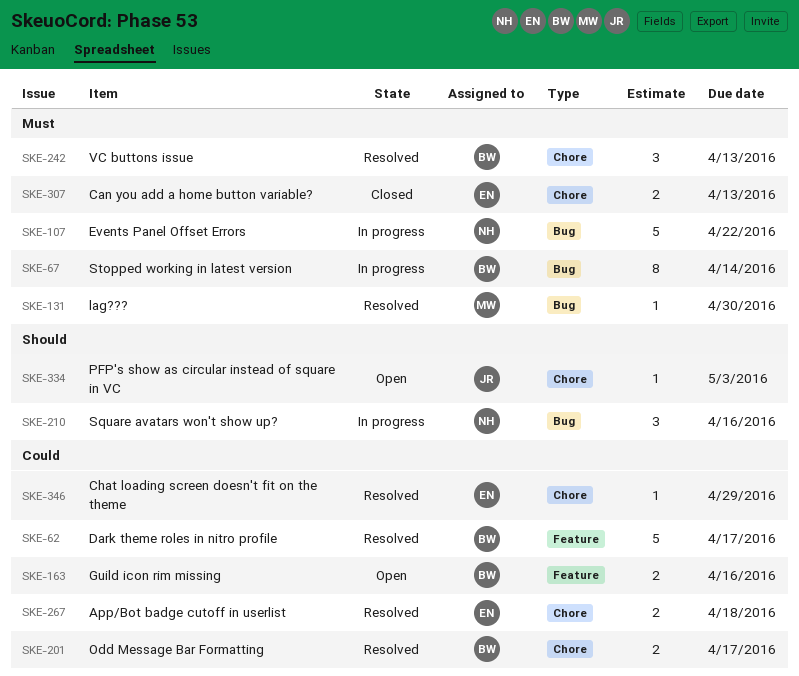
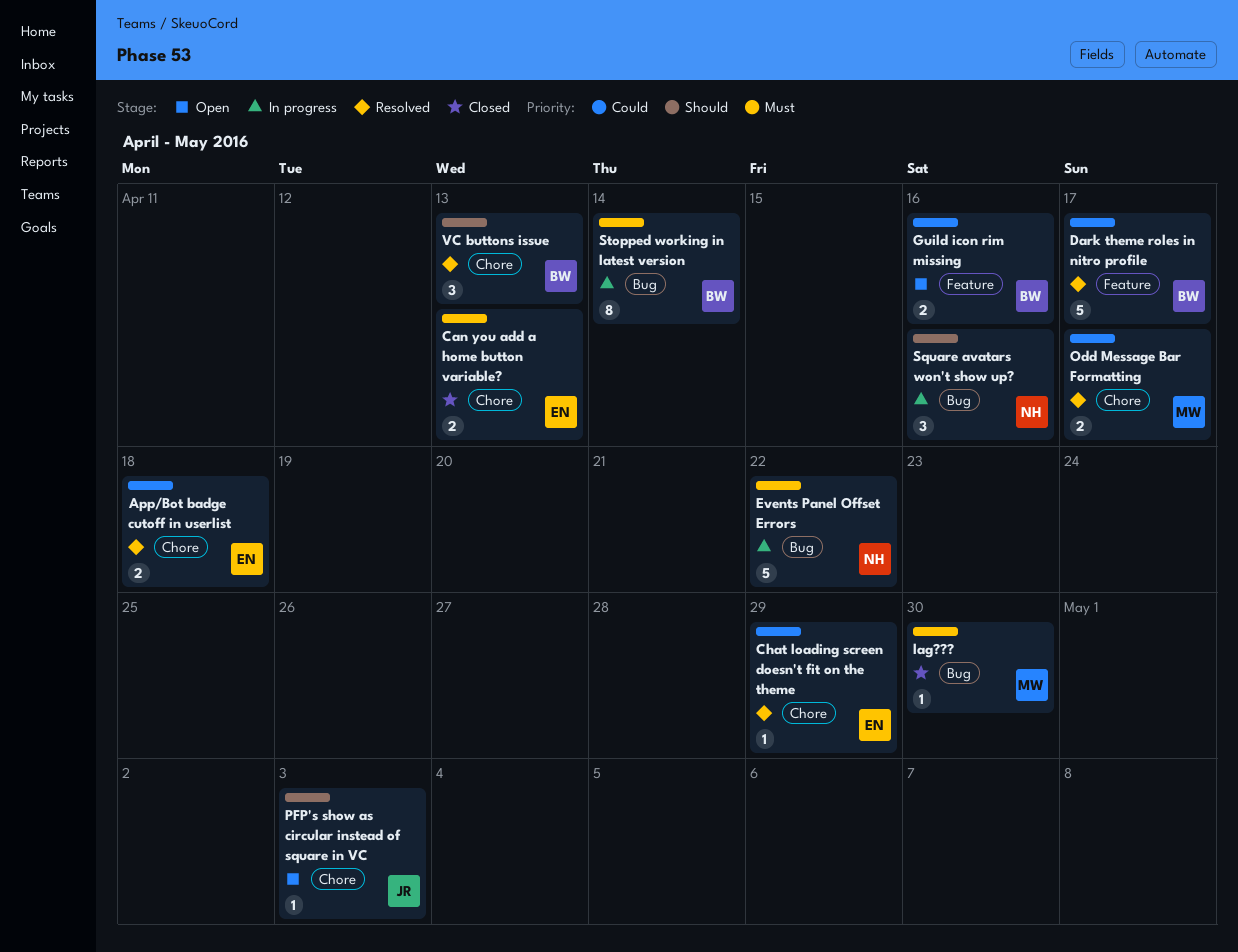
lag???, status: Resolved -> Closed
Odd Message Bar Formatting, owner: BW -> MW
VC buttons issue, priority: Must -> Should

